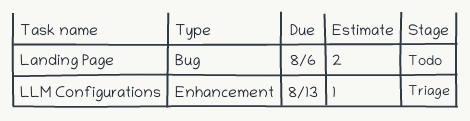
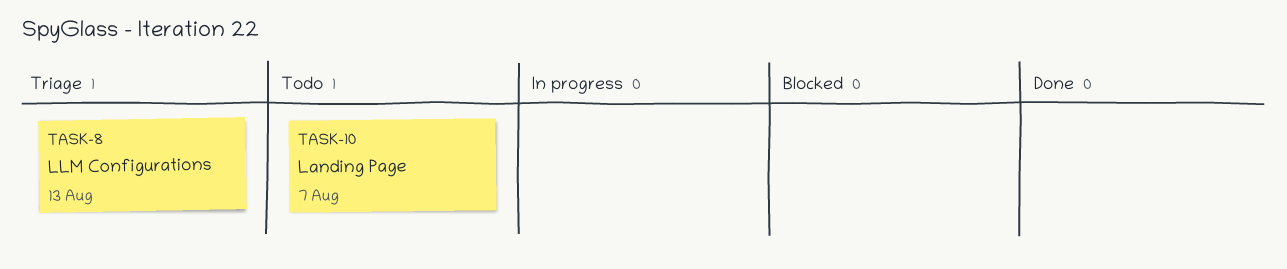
Landing Page, due: Aug 6 -> Aug 7

